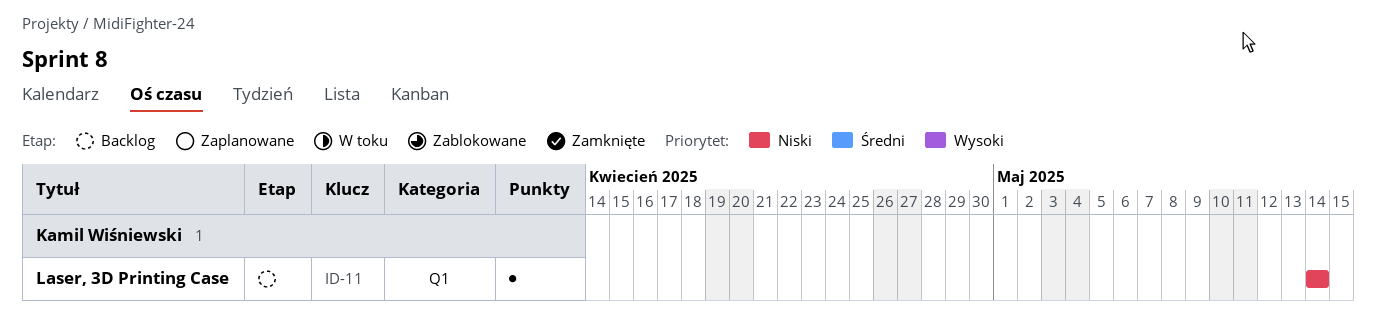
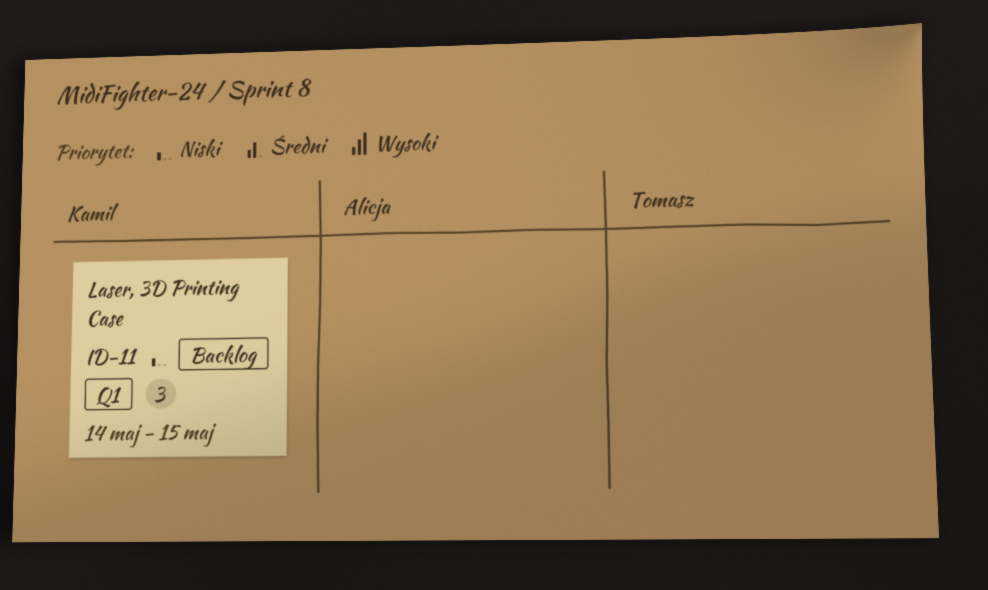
ID-11, estimate: 1 -> 3
ID-11, due: May 14 -> May 15

